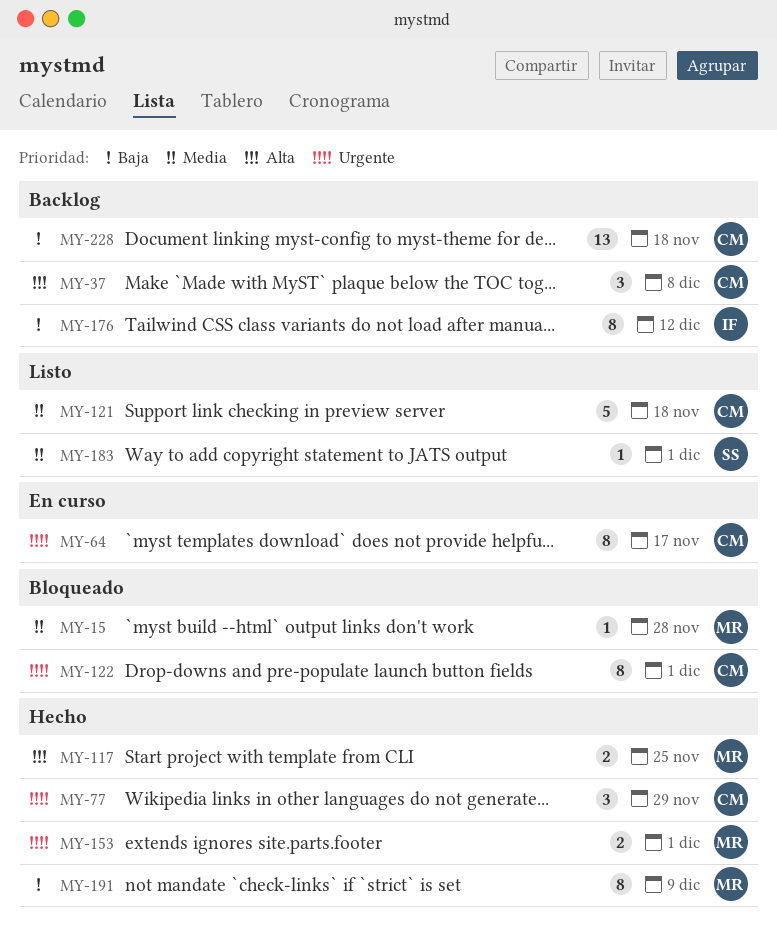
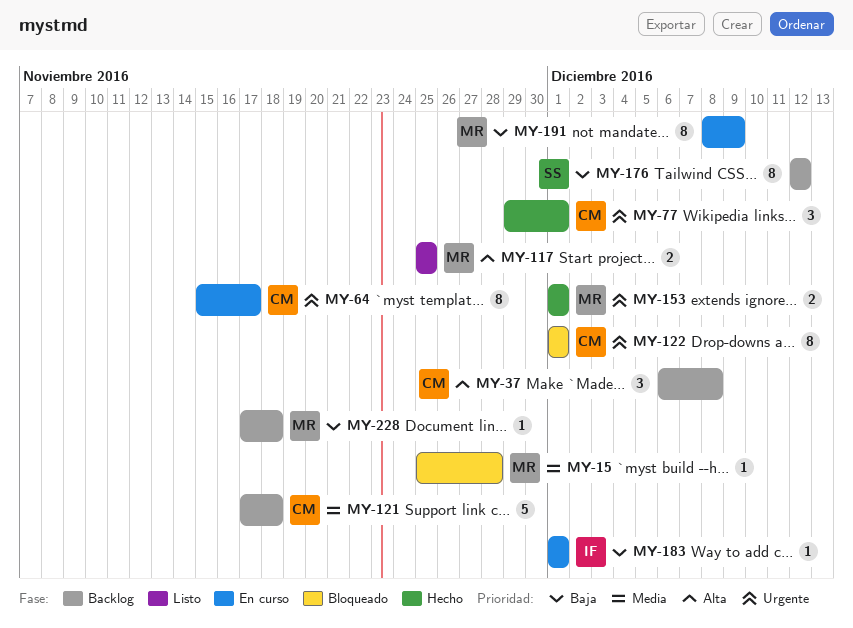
MY-77, due: Nov 29 -> Dec 1
MY-117, status: Hecho -> Listo
MY-121, status: Listo -> Backlog
MY-176, owner: IF -> SS
MY-183, status: Listo -> En curso
MY-183, owner: SS -> IF
MY-183, priority: Media -> Baja
MY-191, status: Hecho -> En curso
MY-228, owner: CM -> MR
MY-228, estimate: 13 -> 1

